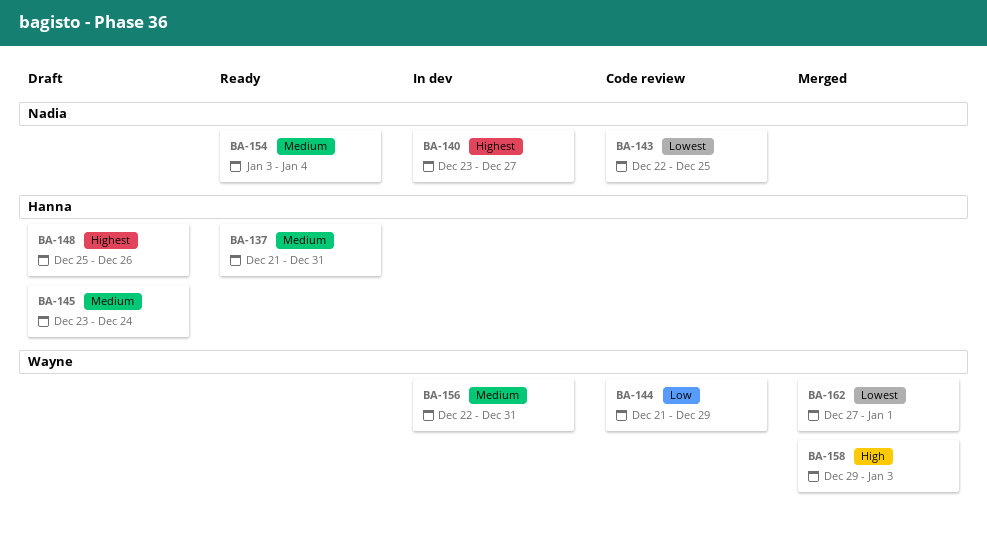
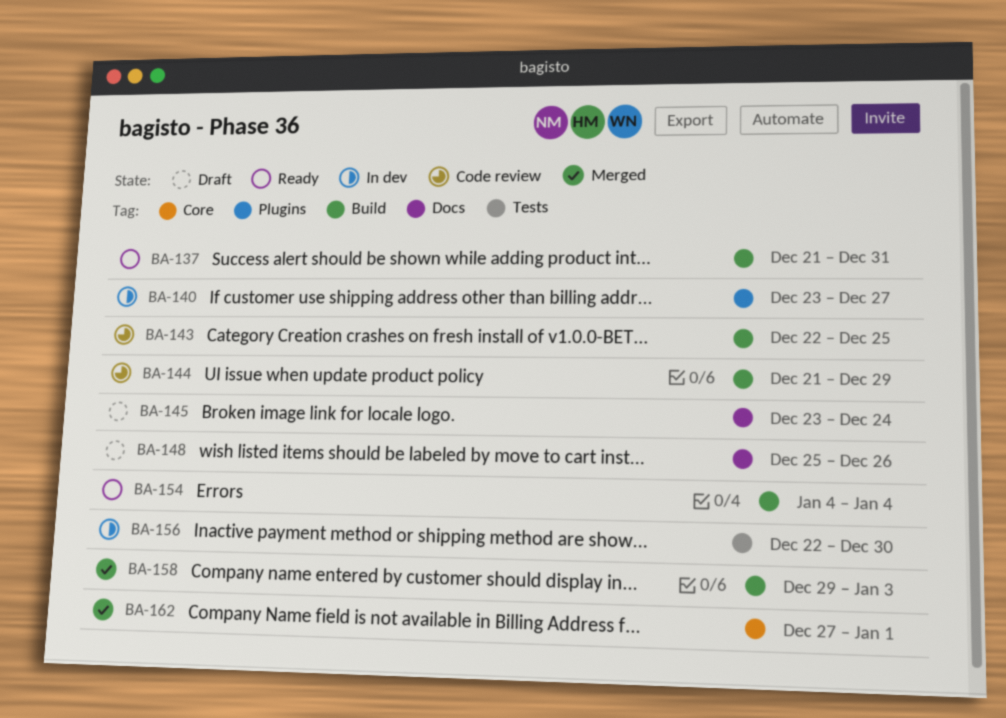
BA-154, start: Jan 3 -> Jan 4
BA-156, due: Dec 31 -> Dec 30

